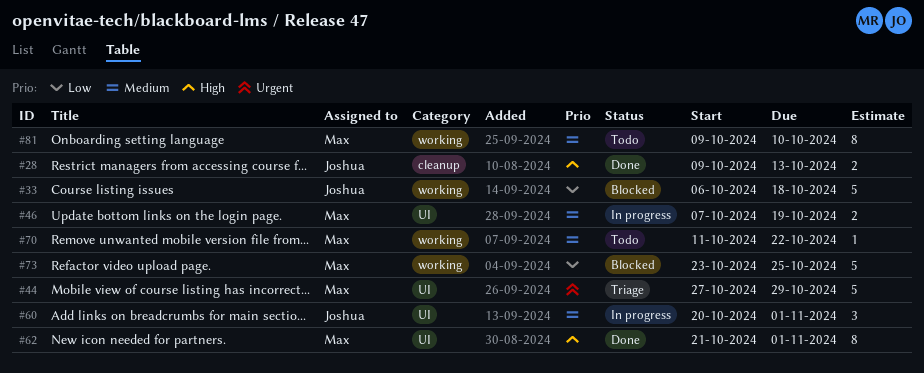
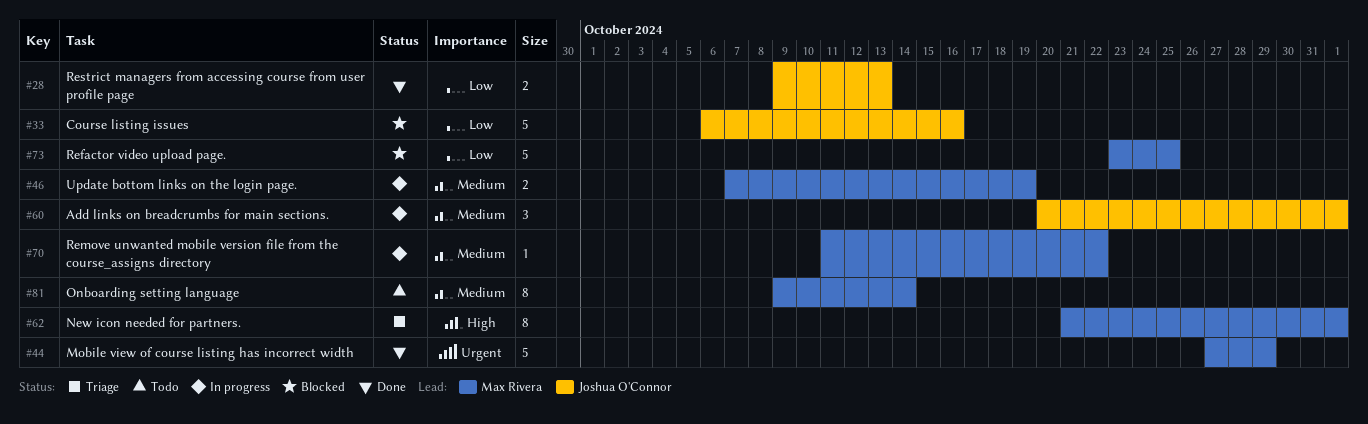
#28, priority: High -> Low
#33, due: Oct 18 -> Oct 16
#44, status: Triage -> Done
#62, status: Done -> Triage
#70, status: Todo -> In progress
#81, due: Oct 10 -> Oct 14

